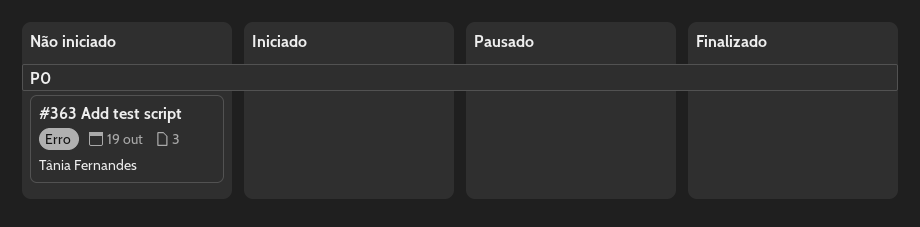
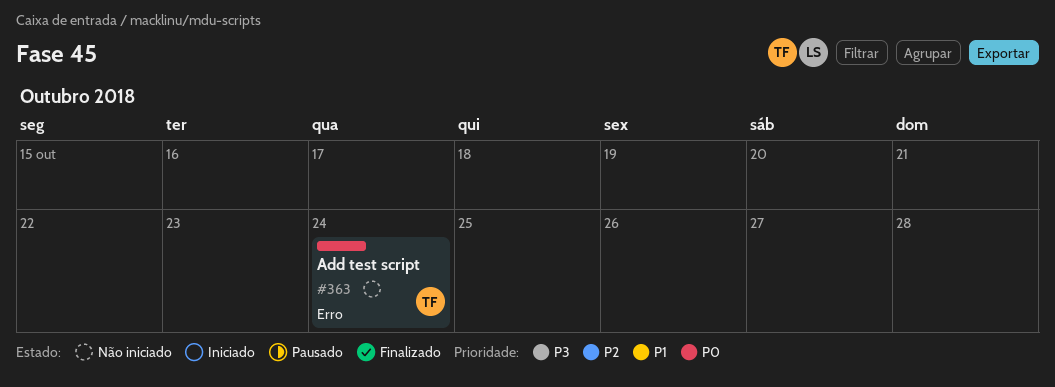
#363, due: Oct 19 -> Oct 24

